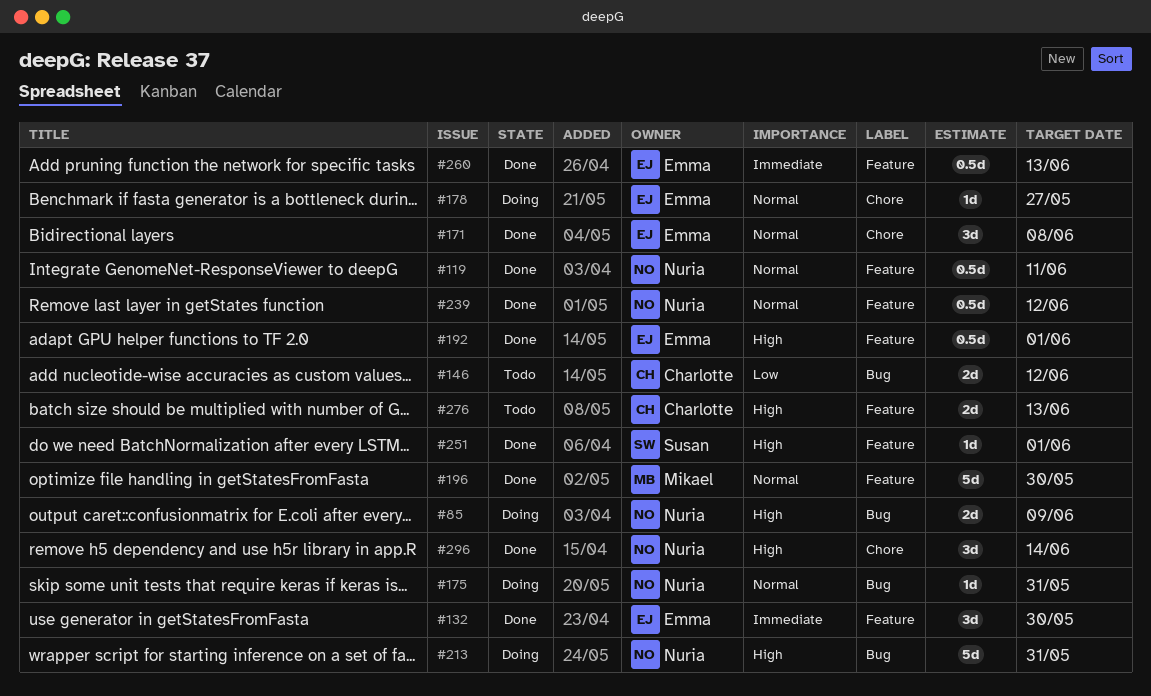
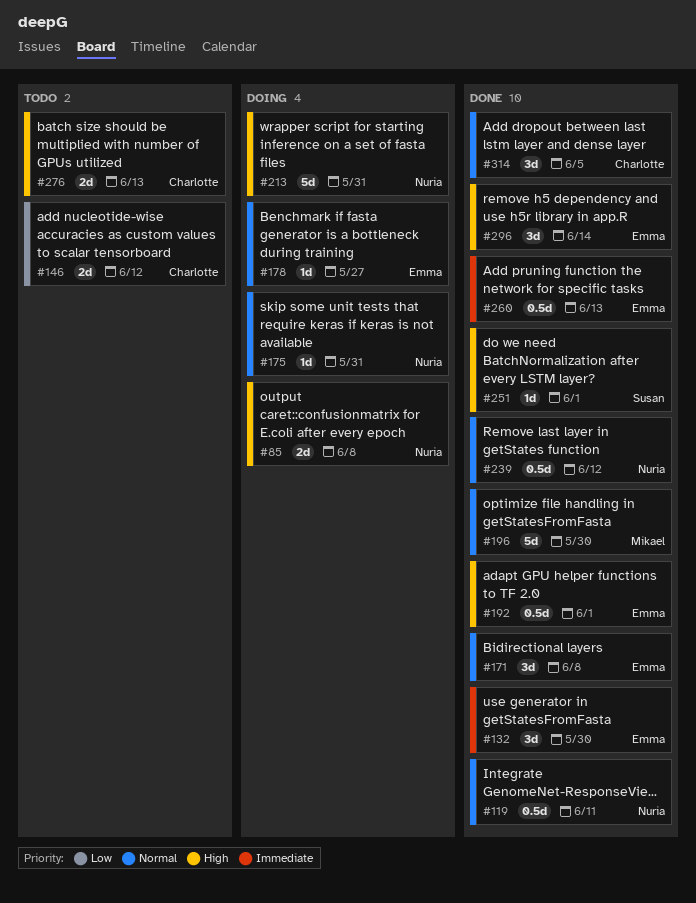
#85, due: Jun 9 -> Jun 8
#296, owner: Nuria -> Emma
#314: none -> present

